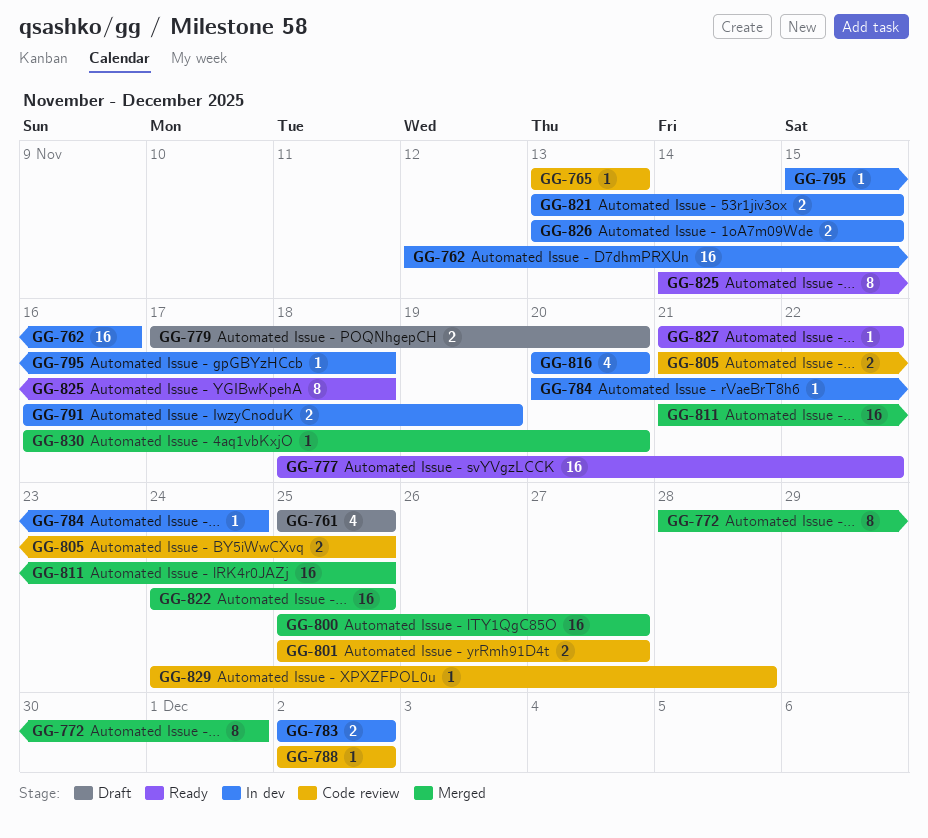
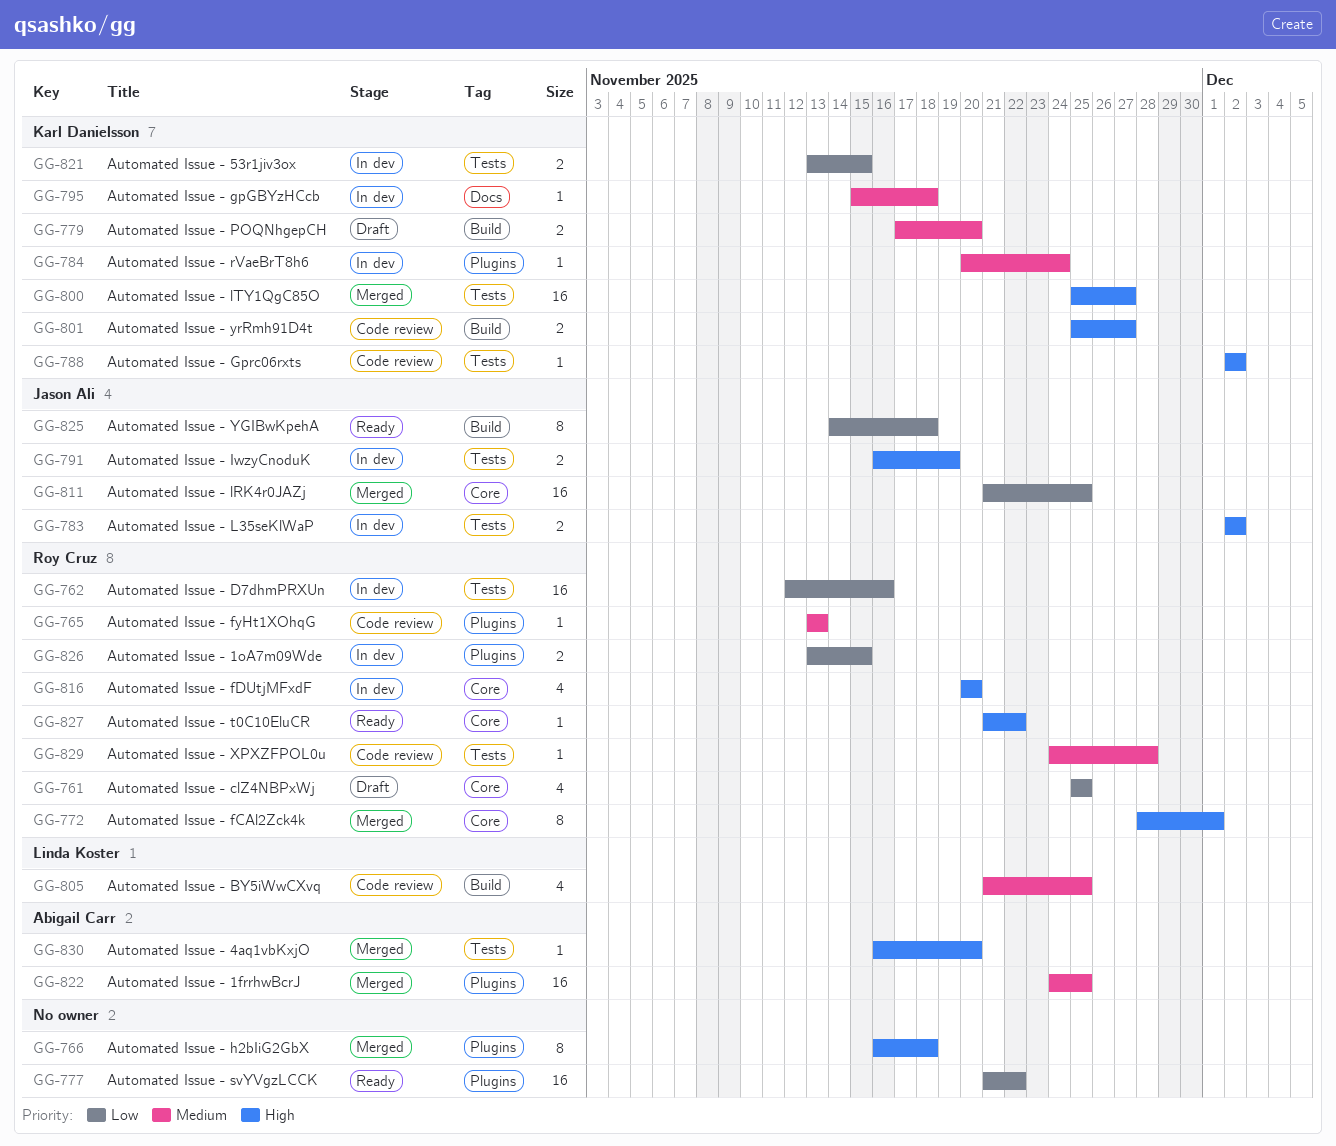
GG-766: none -> present
GG-777, start: Nov 18 -> Nov 21
GG-805, estimate: 2 -> 4

